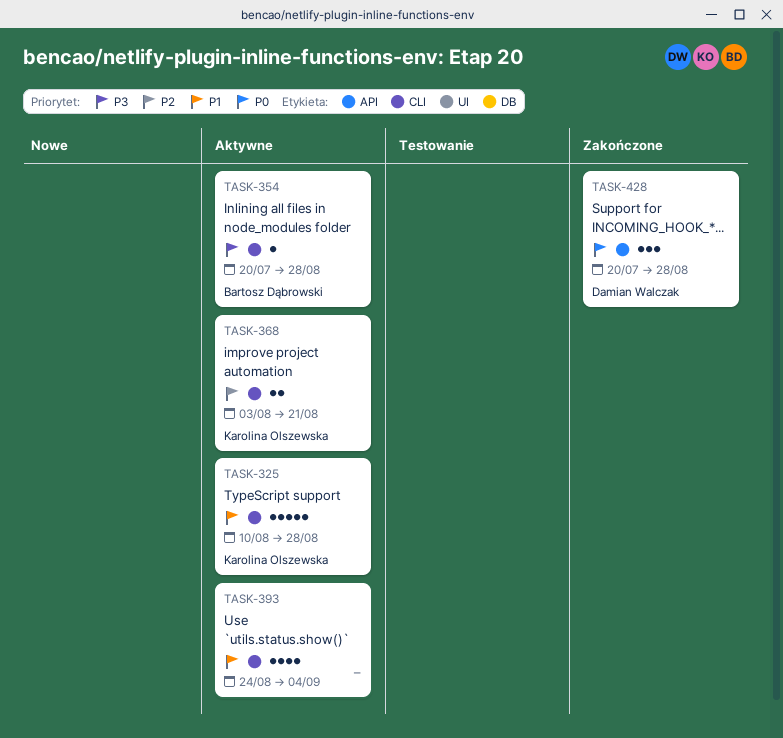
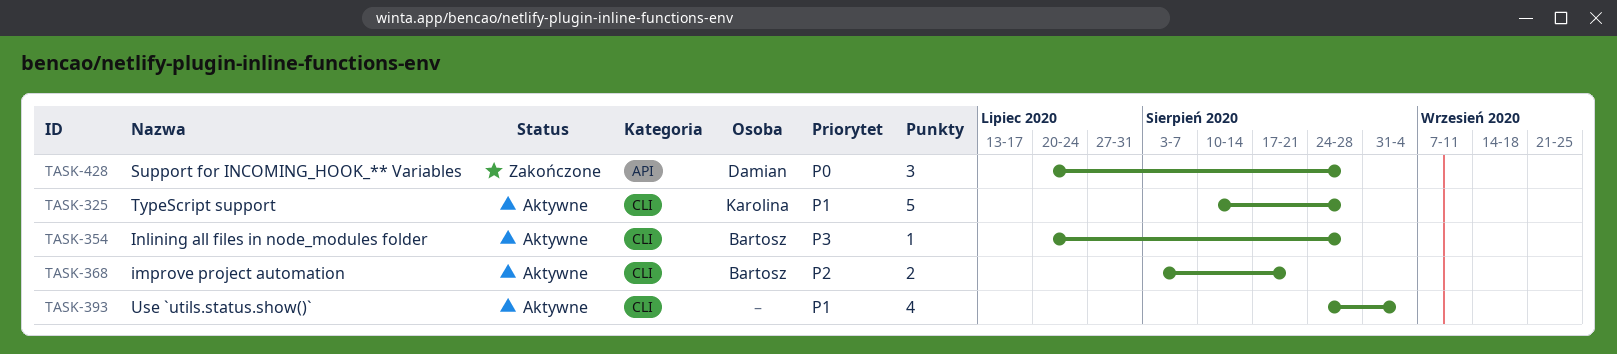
TASK-368, owner: Karolina Olszewska -> Bartosz Dąbrowski

